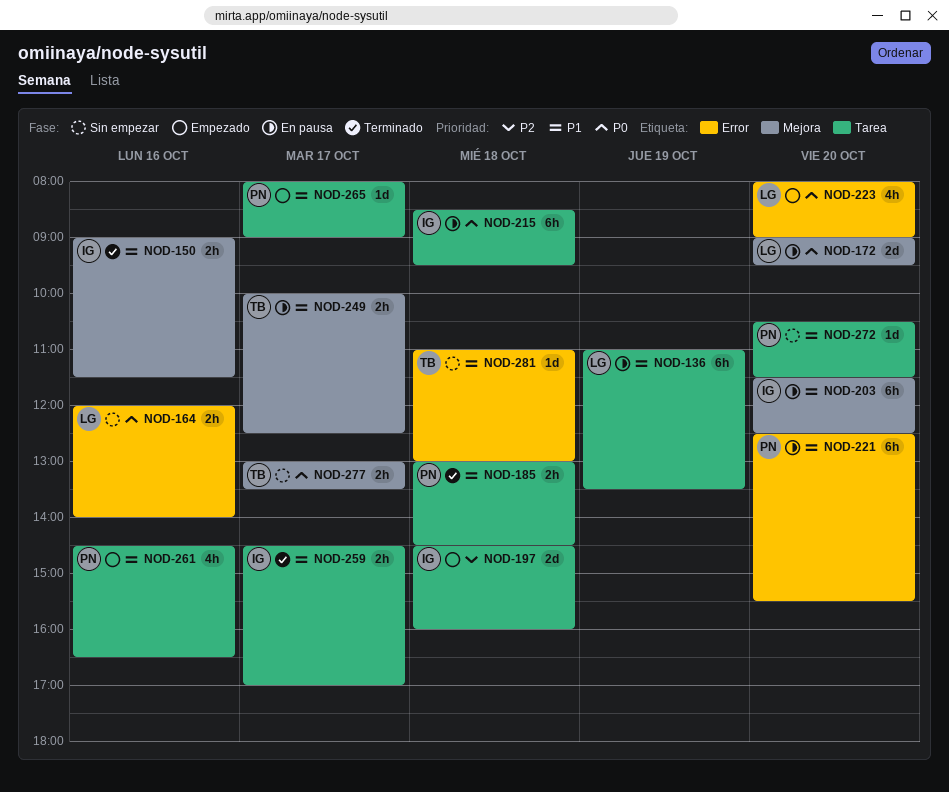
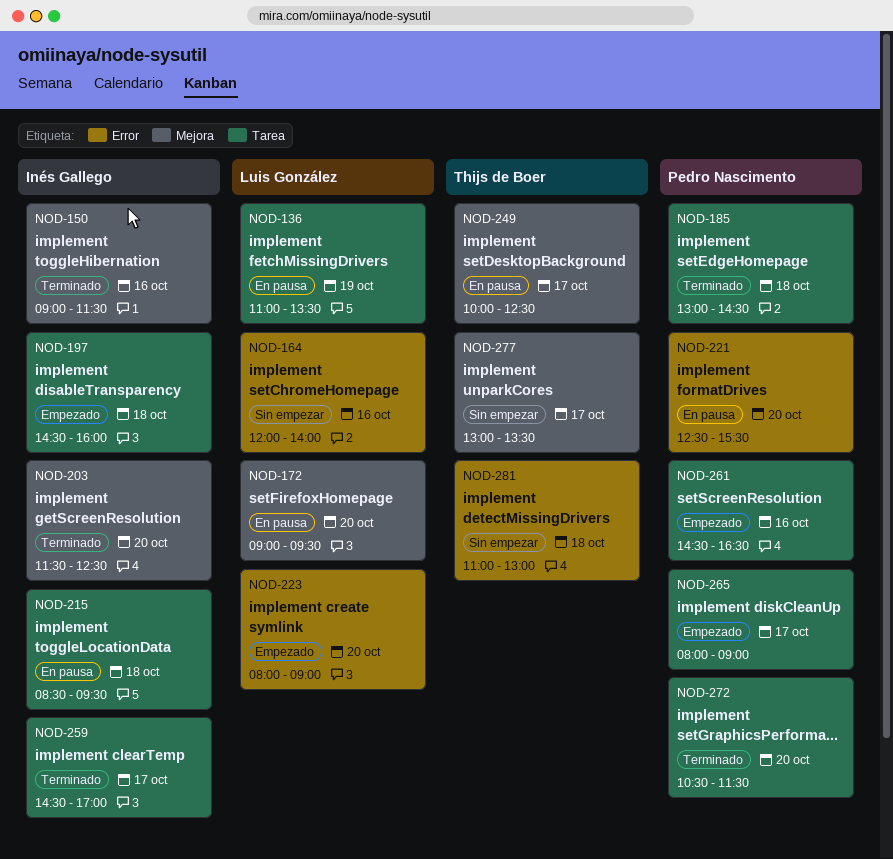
NOD-203, status: En pausa -> Terminado
NOD-272, status: Sin empezar -> Terminado

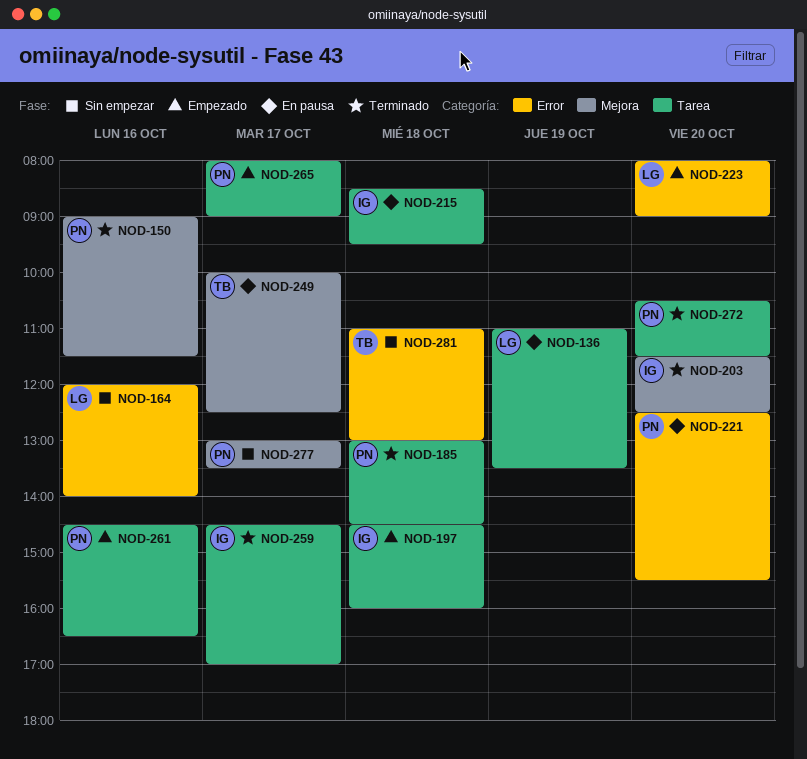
NOD-150, owner: Inés Gallego -> Pedro Nascimento
NOD-172: present -> none
NOD-277, owner: Thijs de Boer -> Pedro Nascimento

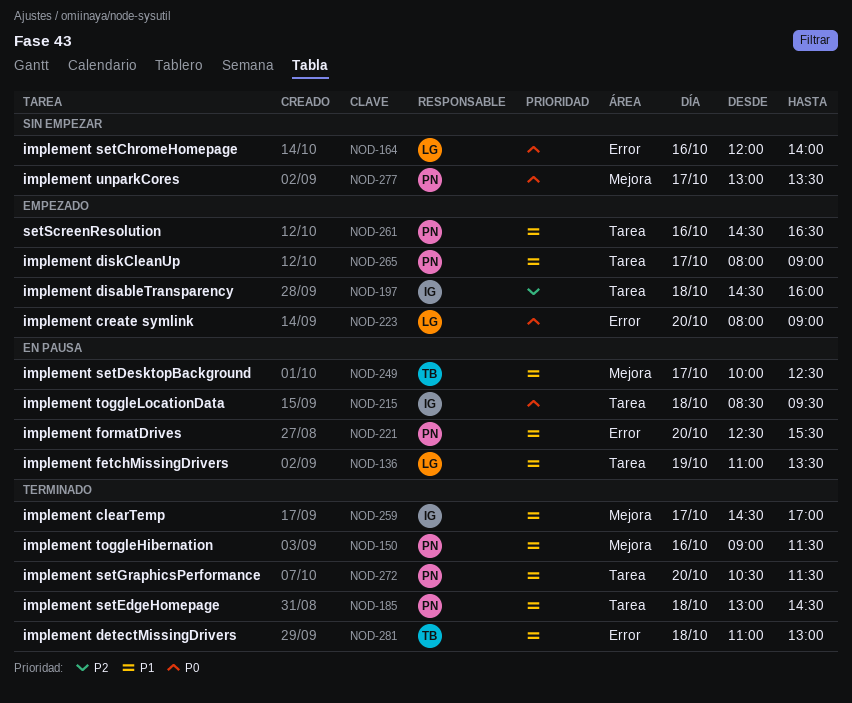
NOD-203: present -> none
NOD-259, label: Tarea -> Mejora
NOD-281, status: Sin empezar -> Terminado

